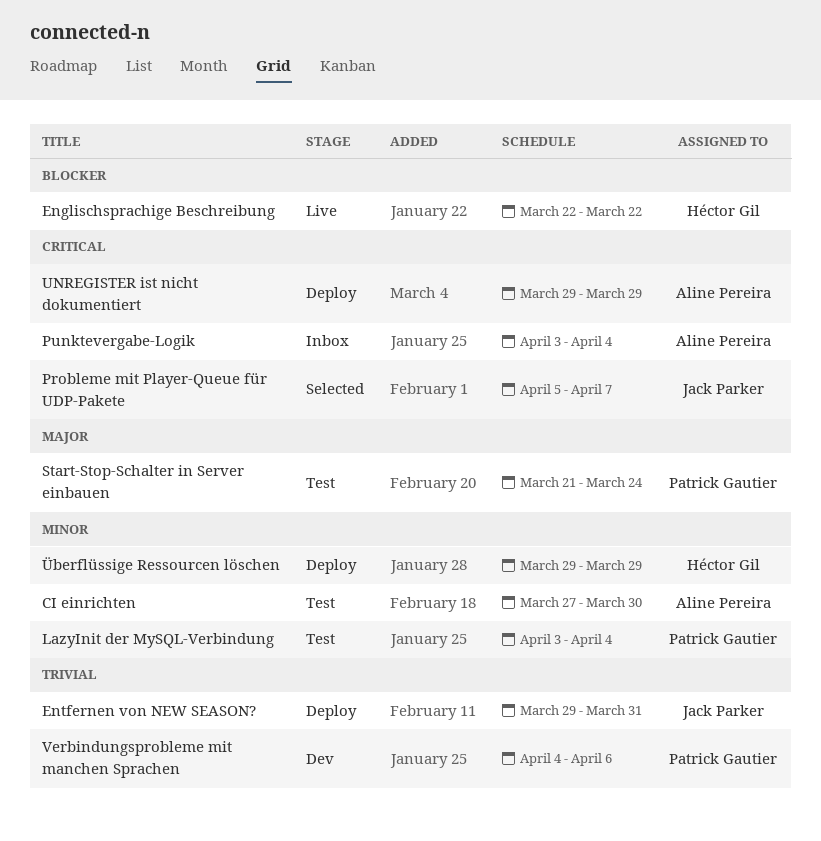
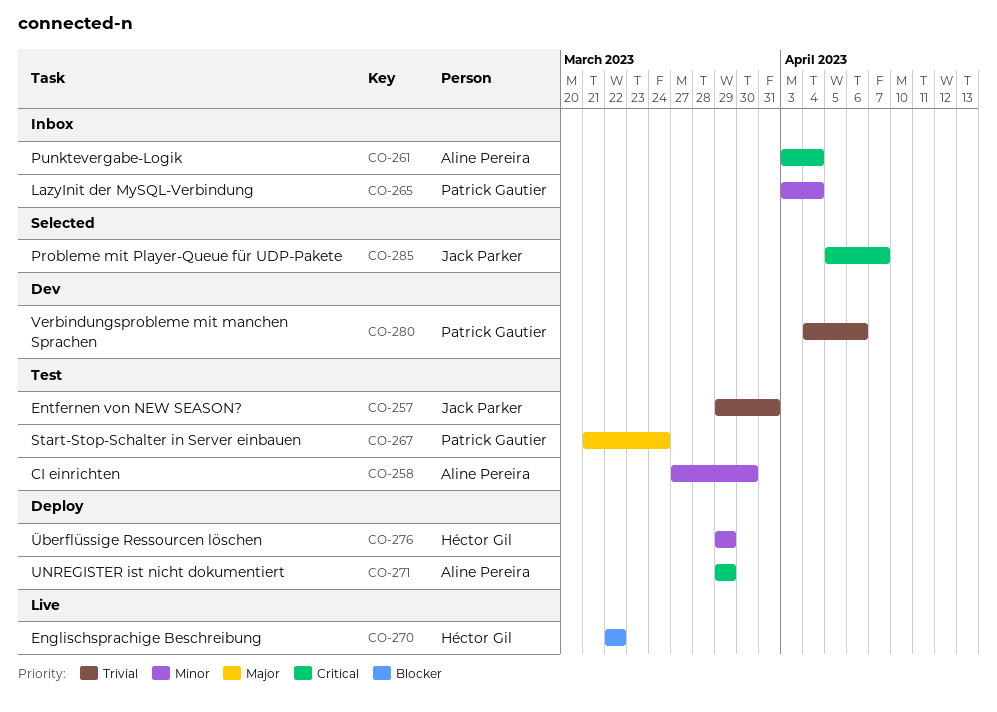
Entfernen von NEW SEASON?, status: Deploy -> Test
LazyInit der MySQL-Verbindung, status: Test -> Inbox

